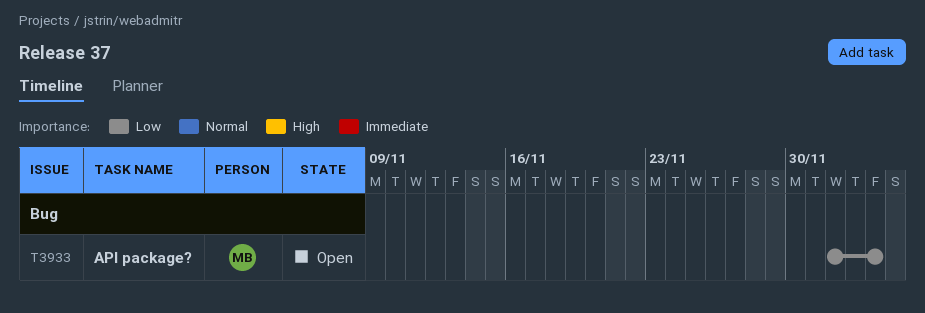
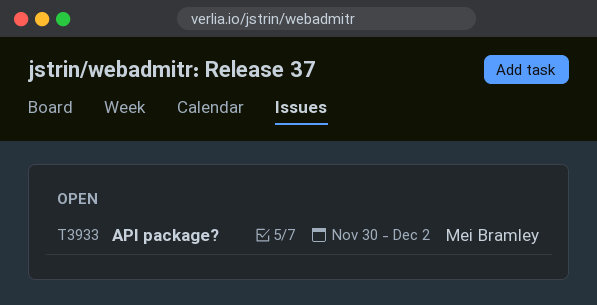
T3933, start: Dec 2 -> Nov 30
T3933, due: Dec 4 -> Dec 2

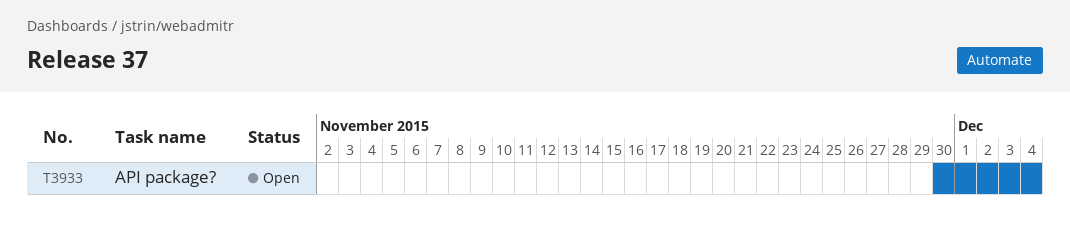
T3933, due: Dec 2 -> Dec 4

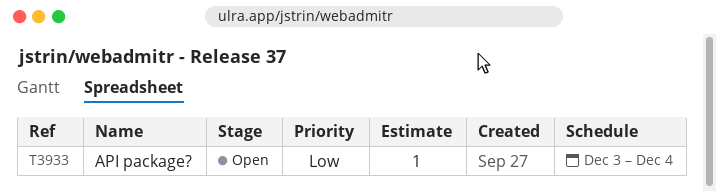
T3933, start: Nov 30 -> Dec 3

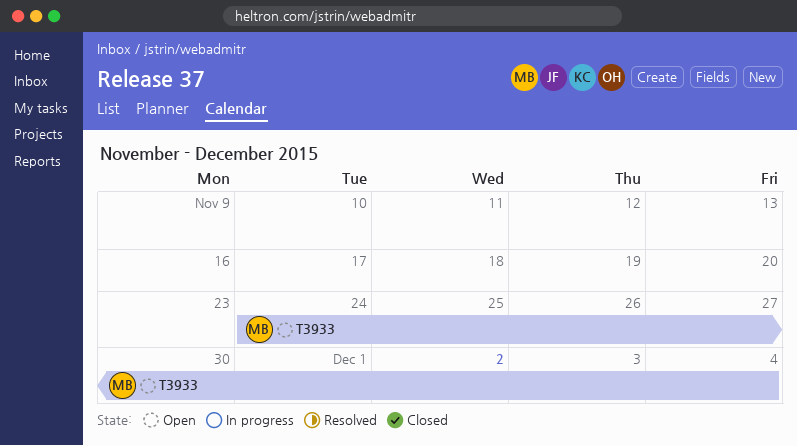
T3933, start: Dec 3 -> Nov 24

